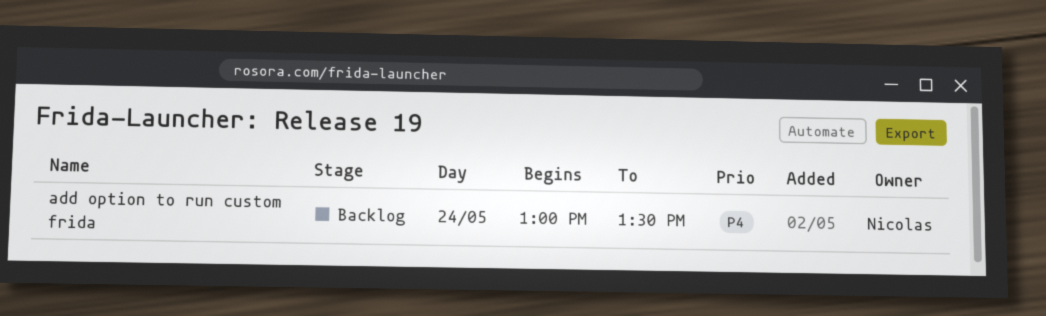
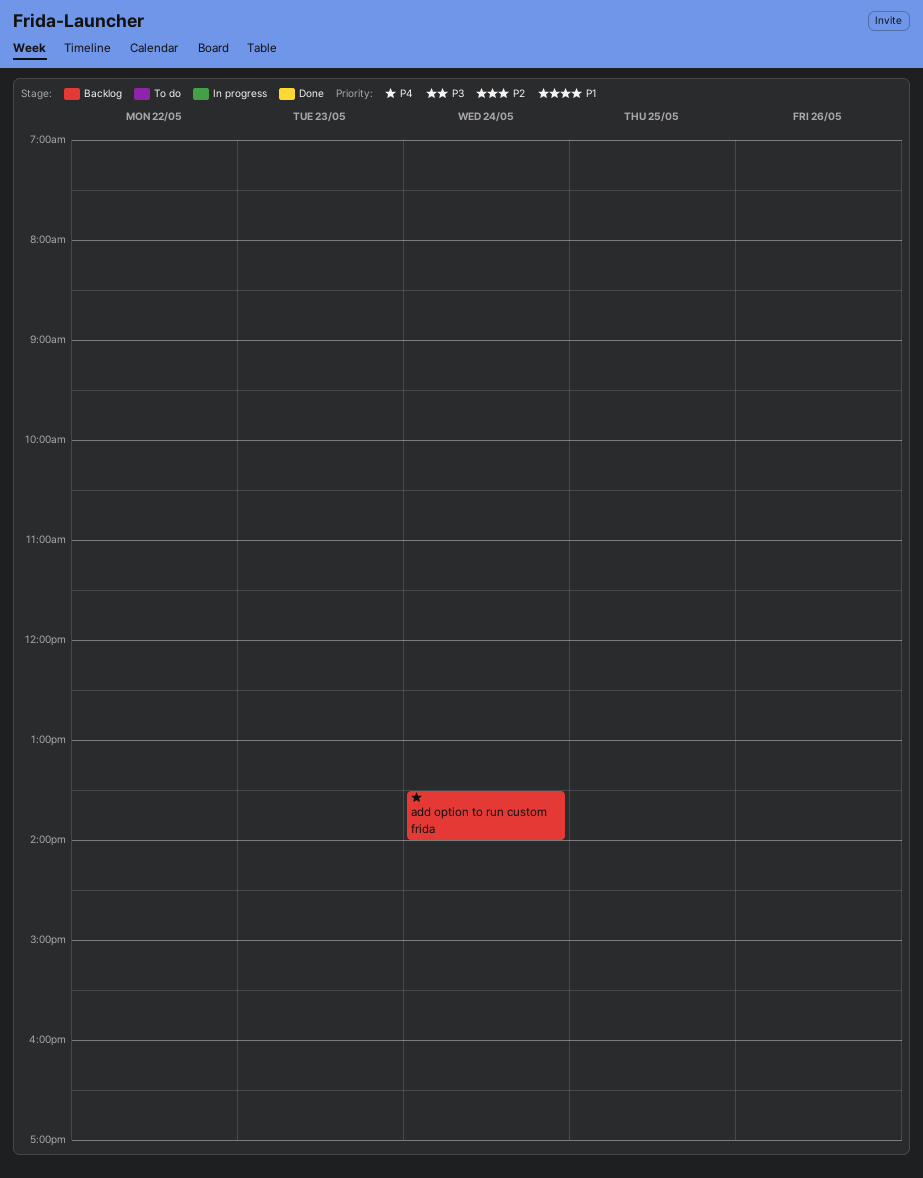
add option to run custom frida, begins: 13:00 -> 13:30
add option to run custom frida, ends: 13:30 -> 14:00

